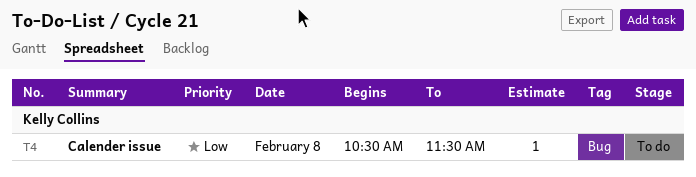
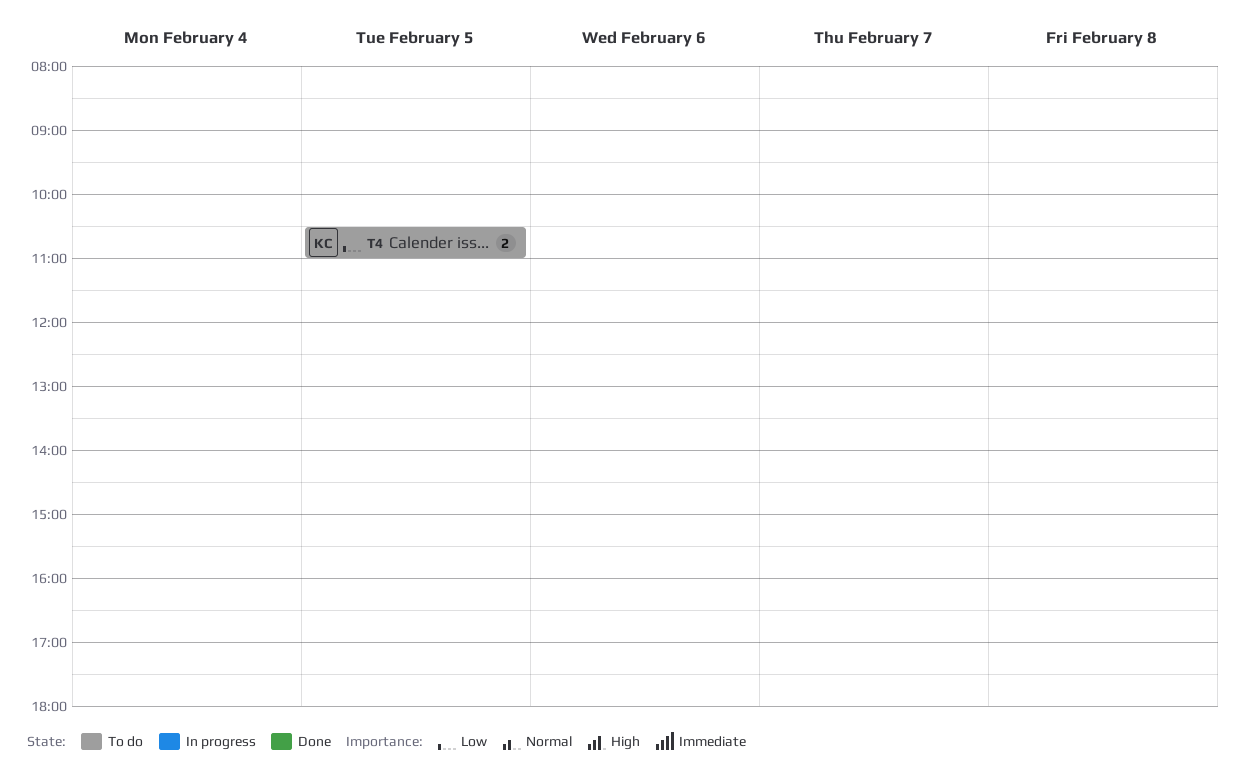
T4, estimate: 1 -> 2
T4, day: Feb 8 -> Feb 5
T4, ends: 11:30 -> 11:00

